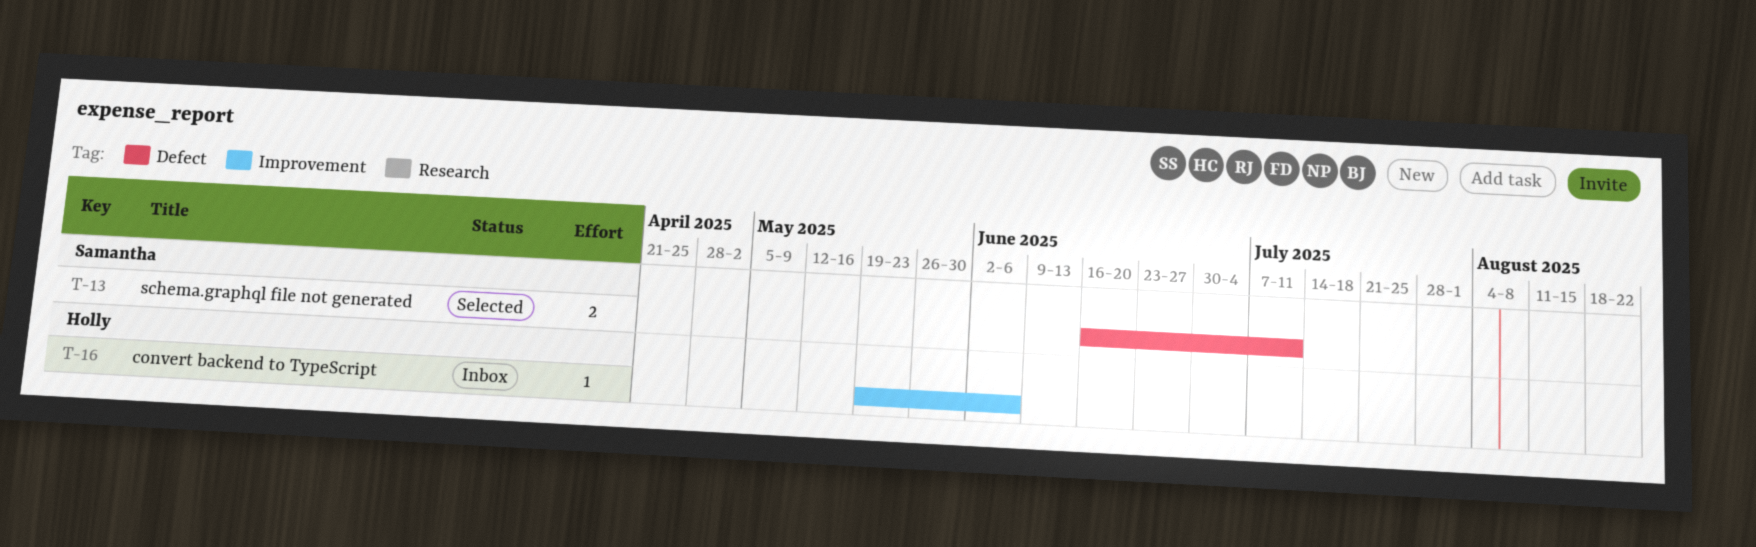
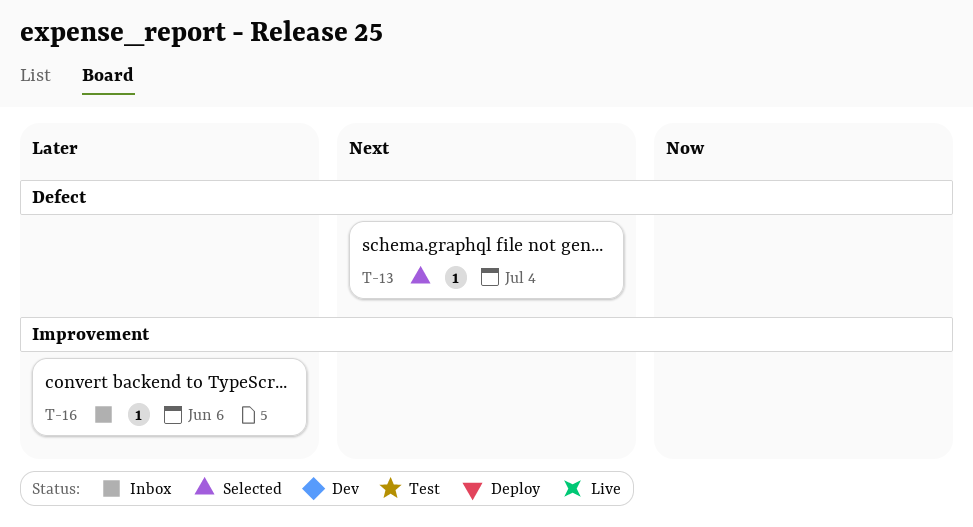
T-13, estimate: 2 -> 1
T-13, due: Jul 11 -> Jul 4

